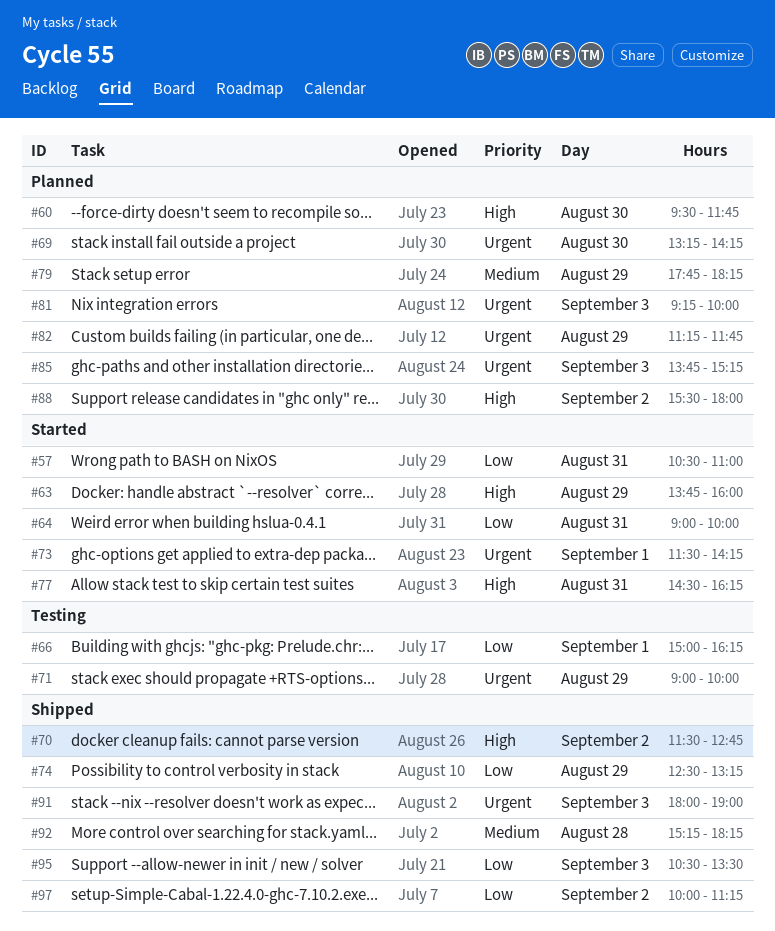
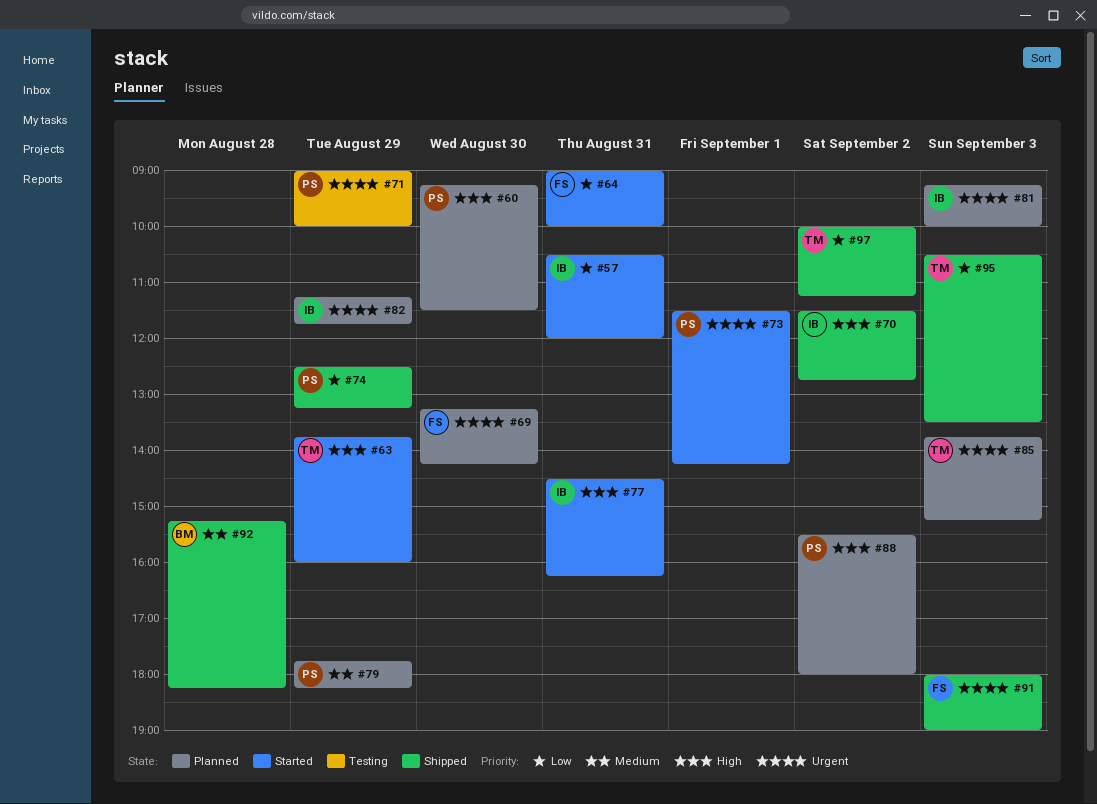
#57, ends: 11:00 -> 12:00
#60, begins: 09:30 -> 09:15
#60, ends: 11:45 -> 11:30
#66: present -> none

